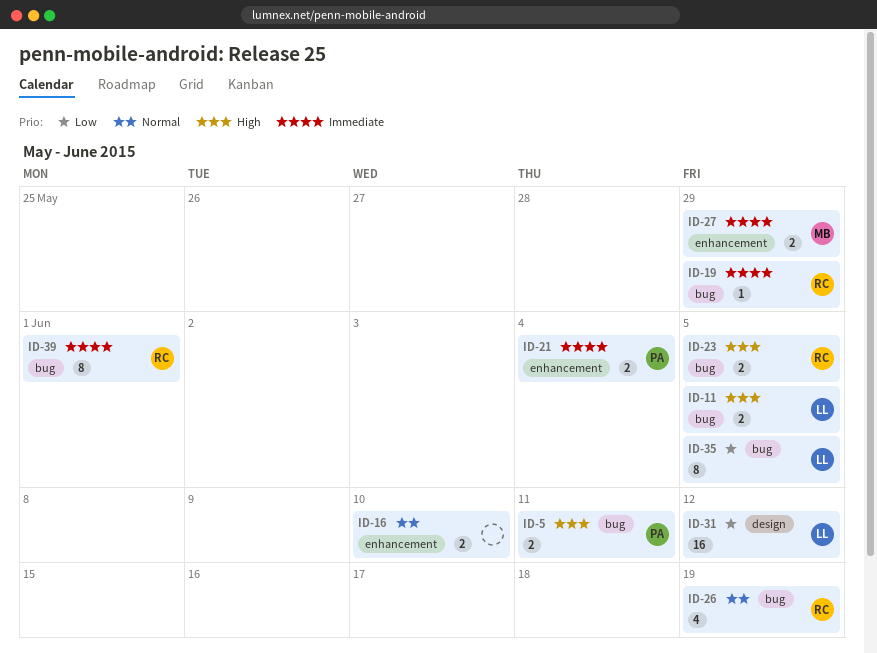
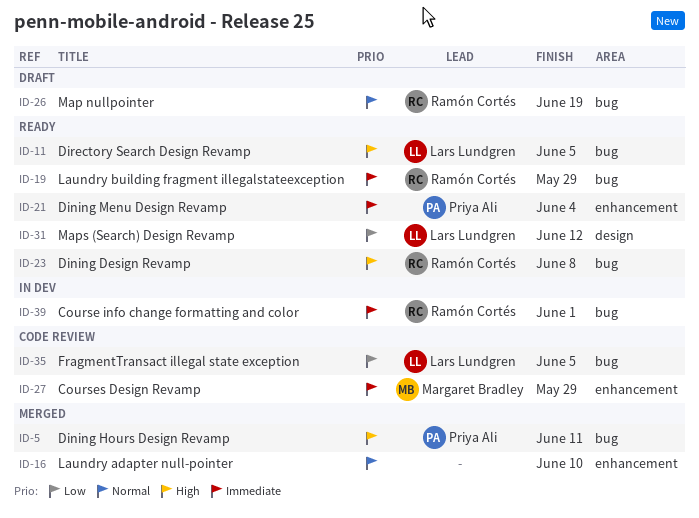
ID-23, due: Jun 5 -> Jun 8

